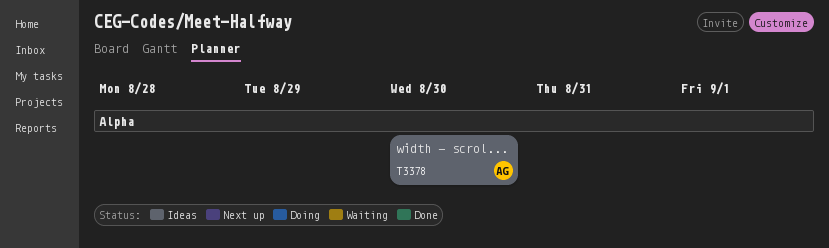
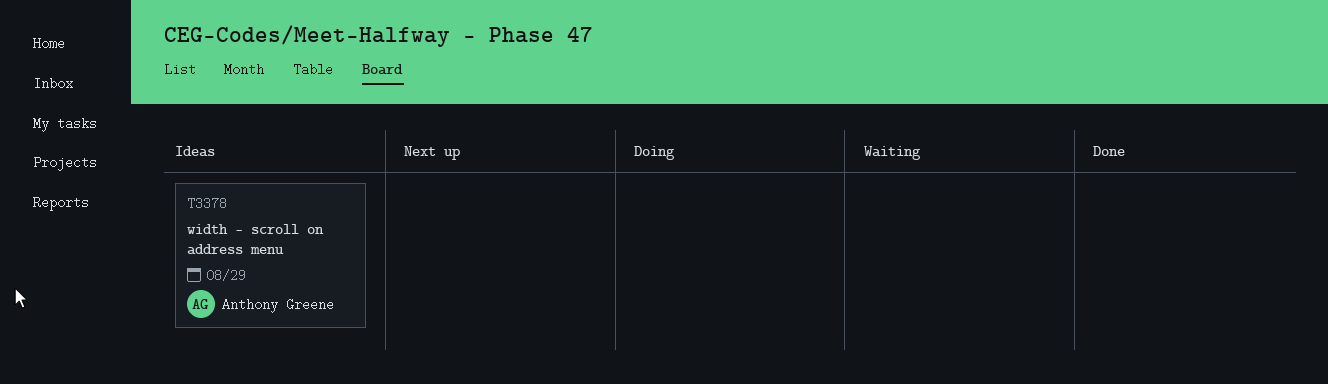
T3378, due: Aug 30 -> Aug 29

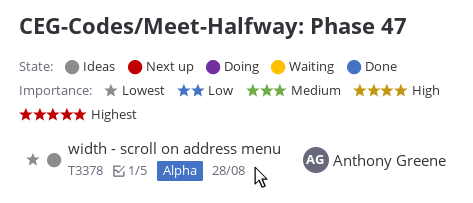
T3378, due: Aug 29 -> Aug 28

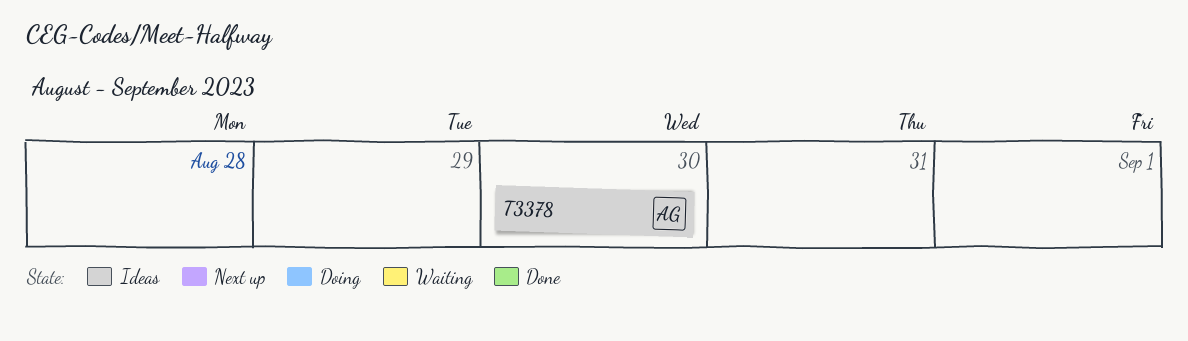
T3378, due: Aug 28 -> Aug 30

